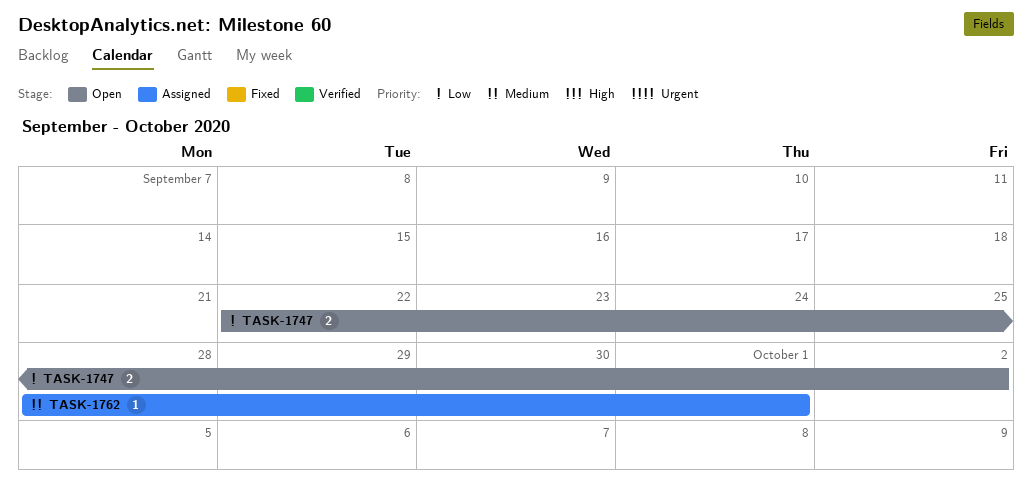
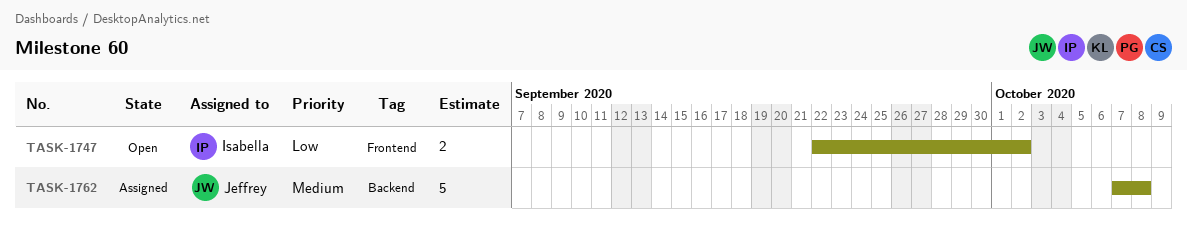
TASK-1762, estimate: 1 -> 5
TASK-1762, start: Sep 28 -> Oct 7
TASK-1762, due: Oct 1 -> Oct 8

